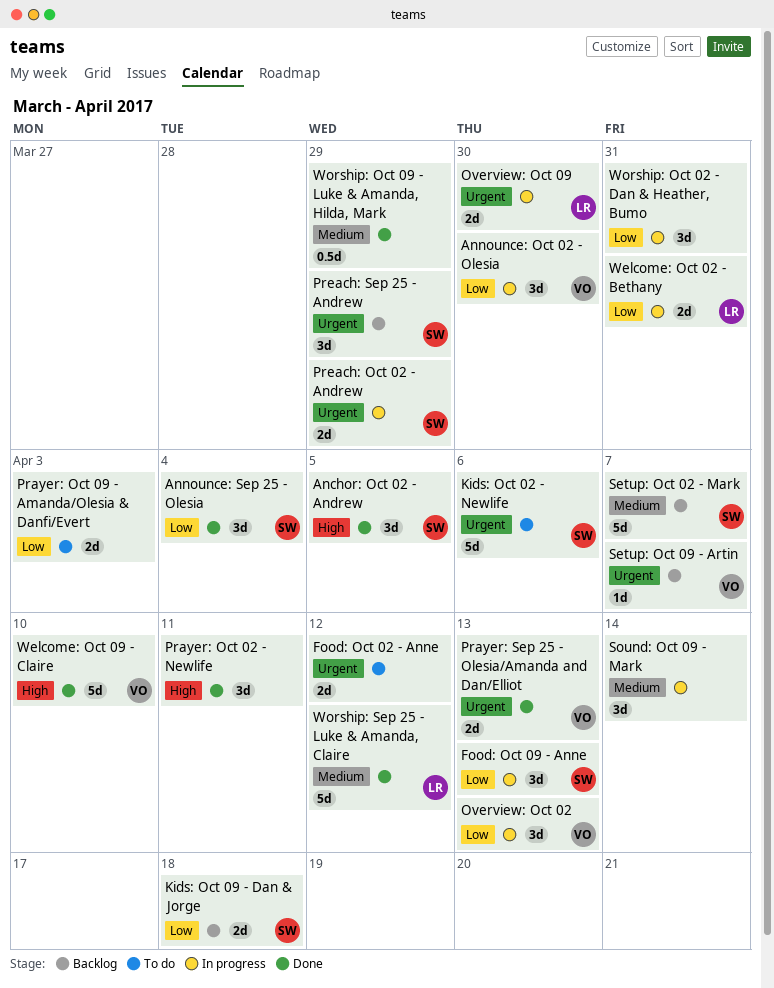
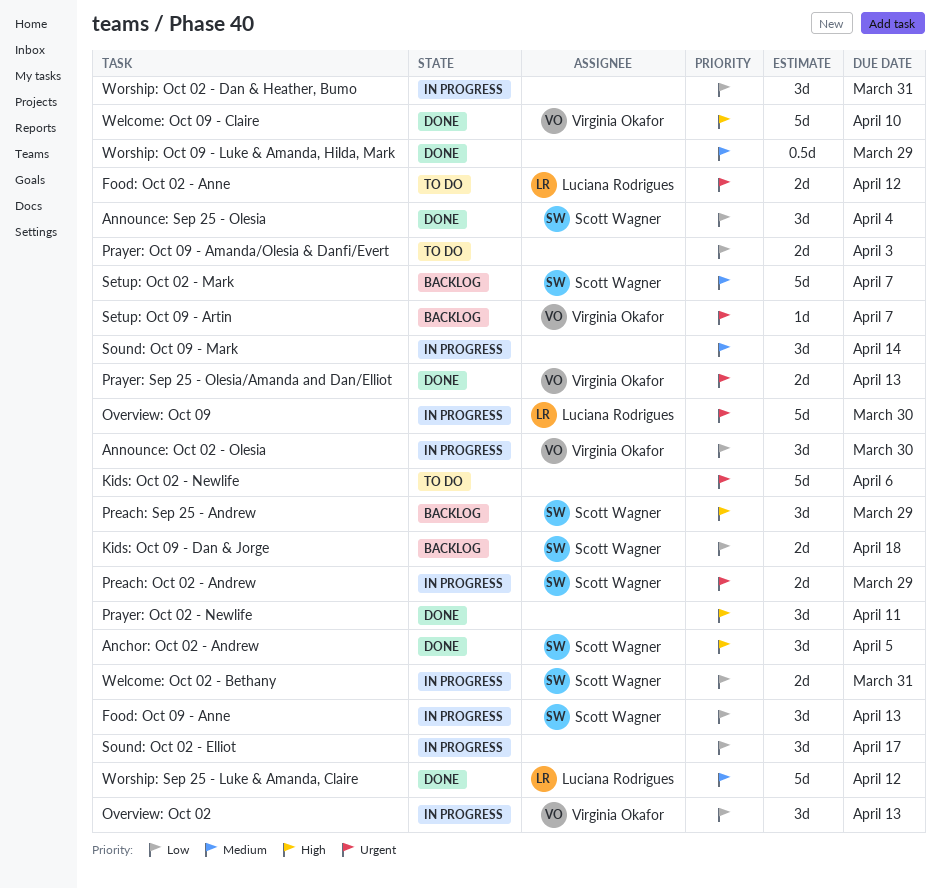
Food: Oct 02 - Anne, owner: none -> Luciana Rodrigues
Kids: Oct 02 - Newlife, owner: Scott Wagner -> none
Overview: Oct 09, estimate: 2d -> 5d
Preach: Sep 25 - Andrew, priority: Urgent -> High
Sound: Oct 02 - Elliot: none -> present
Welcome: Oct 02 - Bethany, owner: Luciana Rodrigues -> Scott Wagner

